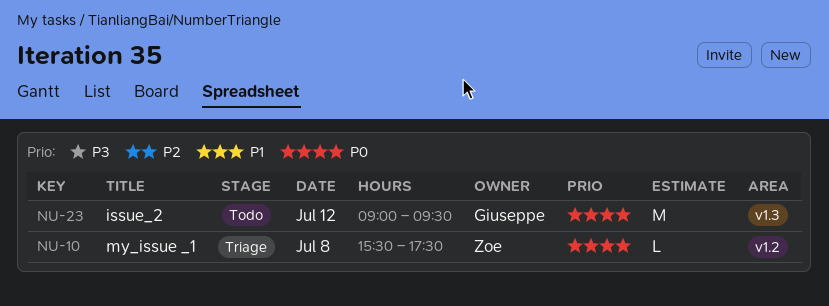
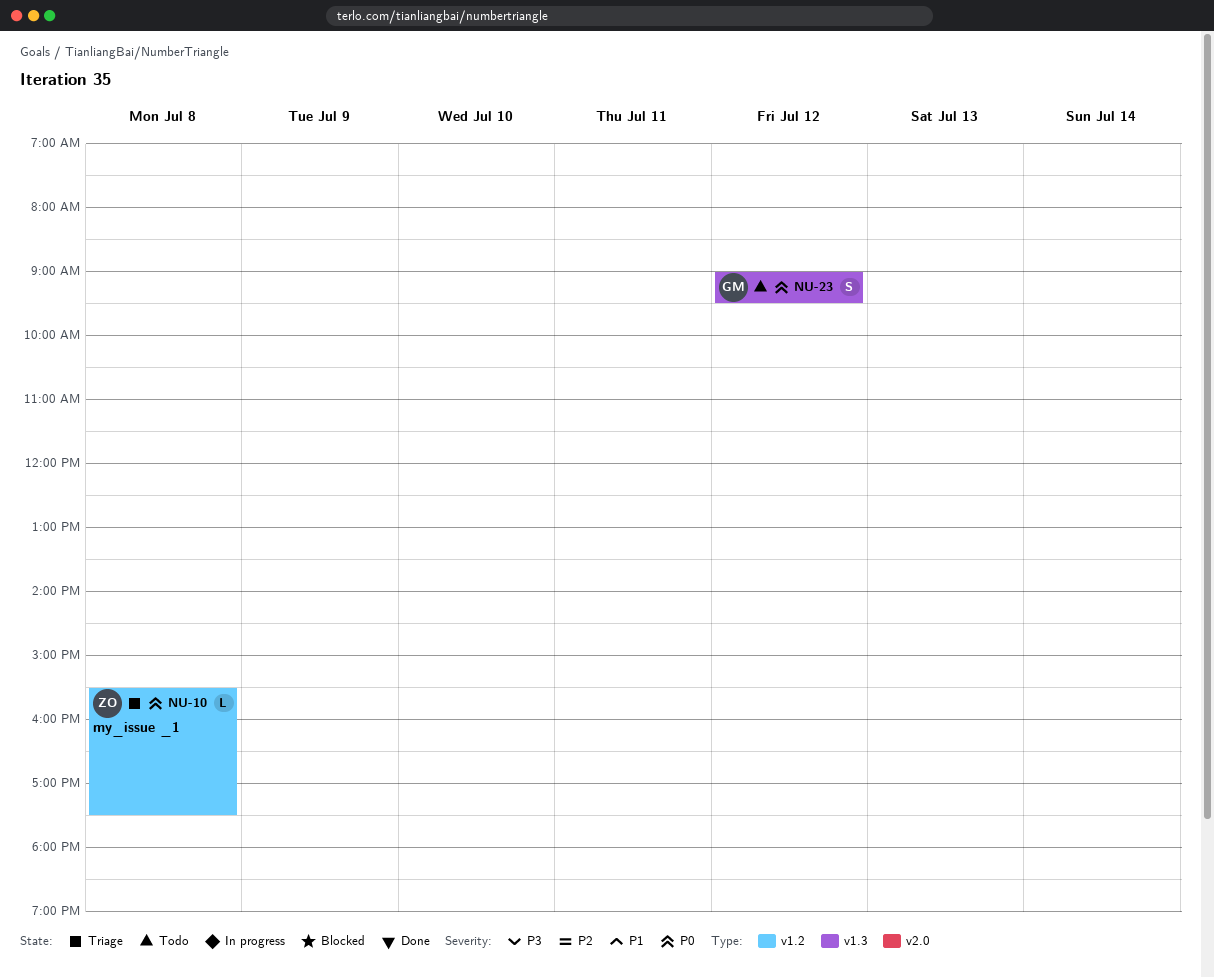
NU-23, estimate: M -> S

